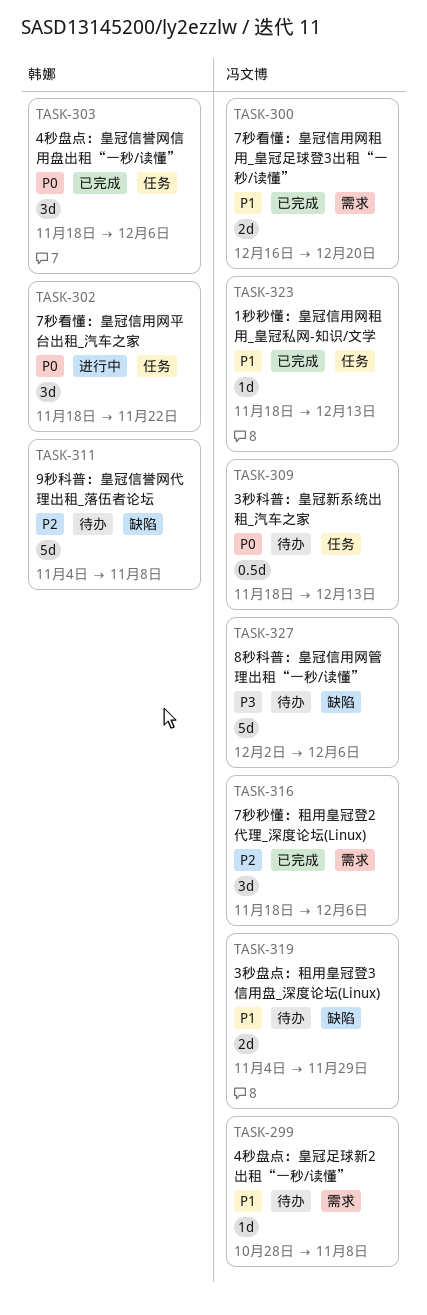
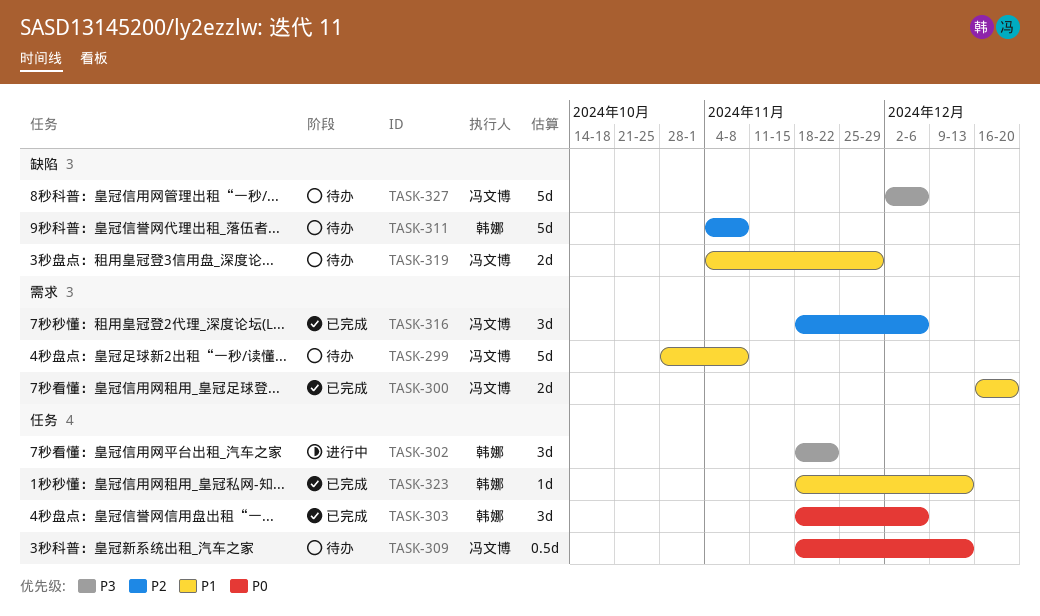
TASK-299, estimate: 1d -> 5d
TASK-302, priority: P0 -> P3
TASK-323, owner: 冯文博 -> 韩娜

